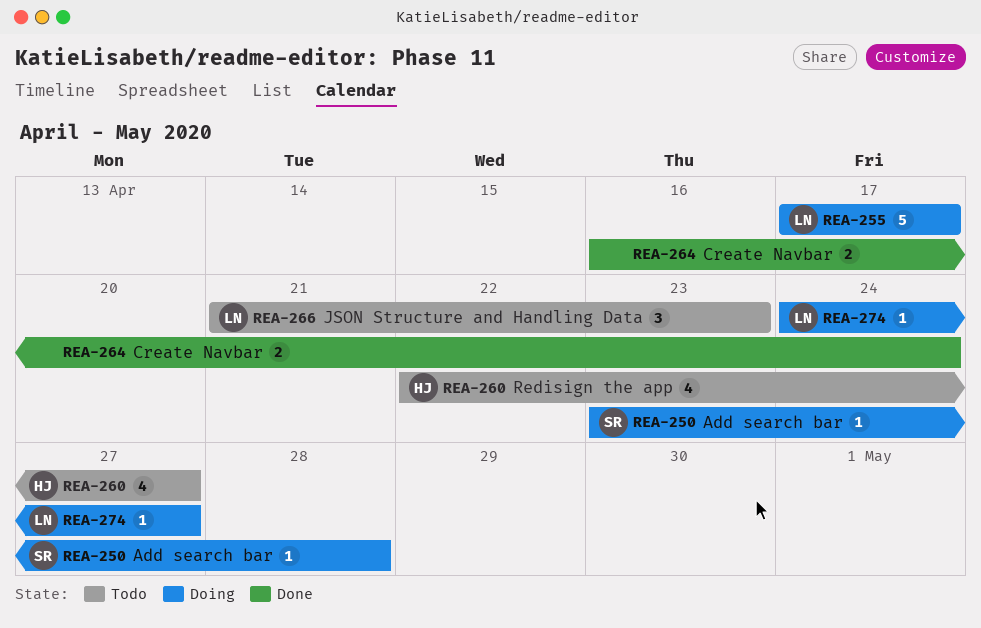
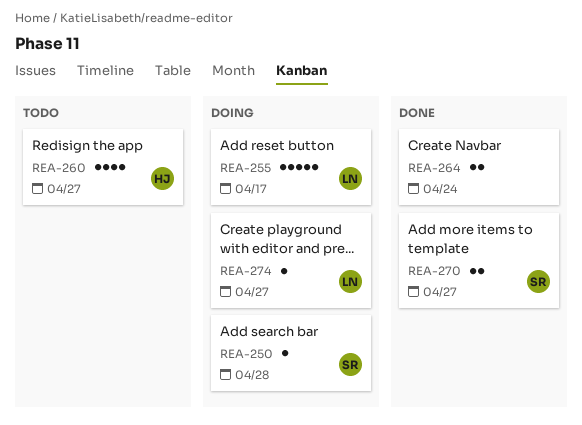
REA-266: present -> none
REA-270: none -> present

